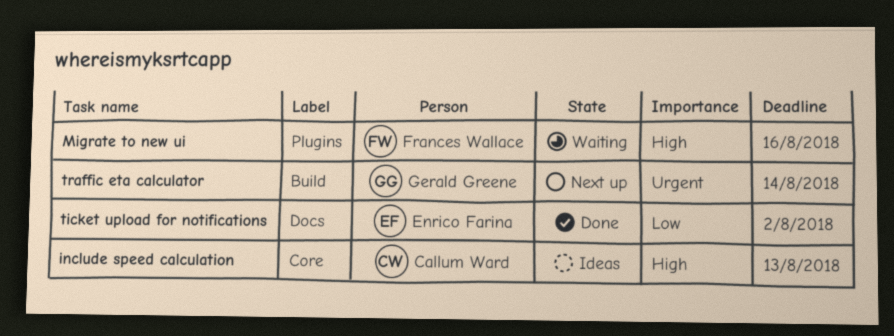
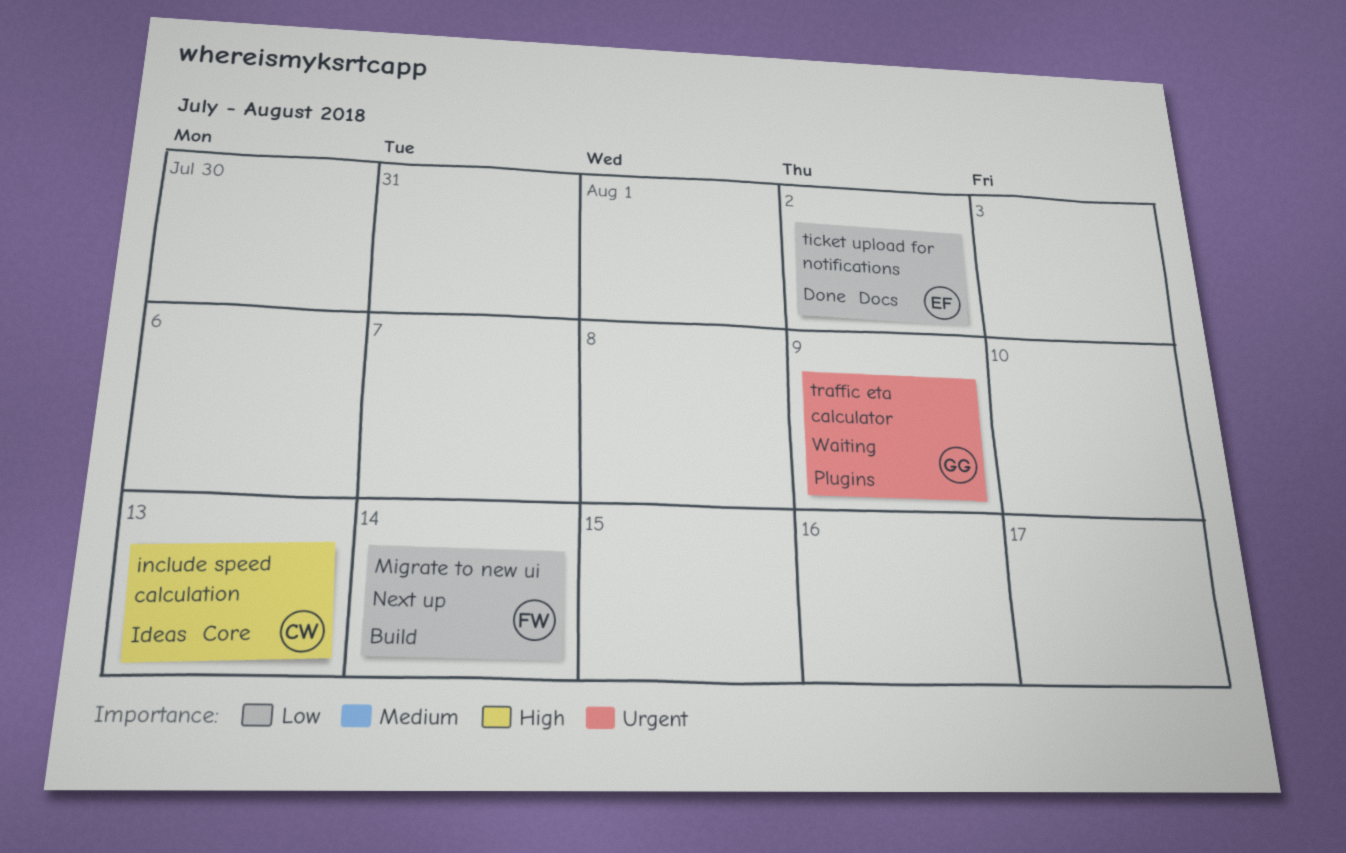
Migrate to new ui, status: Waiting -> Next up
Migrate to new ui, priority: High -> Low
Migrate to new ui, label: Plugins -> Build
Migrate to new ui, due: Aug 16 -> Aug 14
traffic eta calculator, status: Next up -> Waiting
traffic eta calculator, label: Build -> Plugins
traffic eta calculator, due: Aug 14 -> Aug 9

